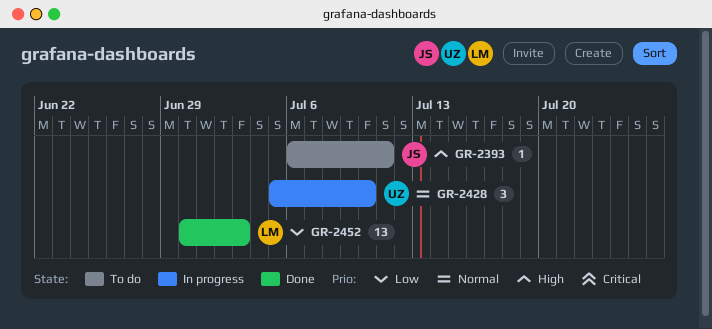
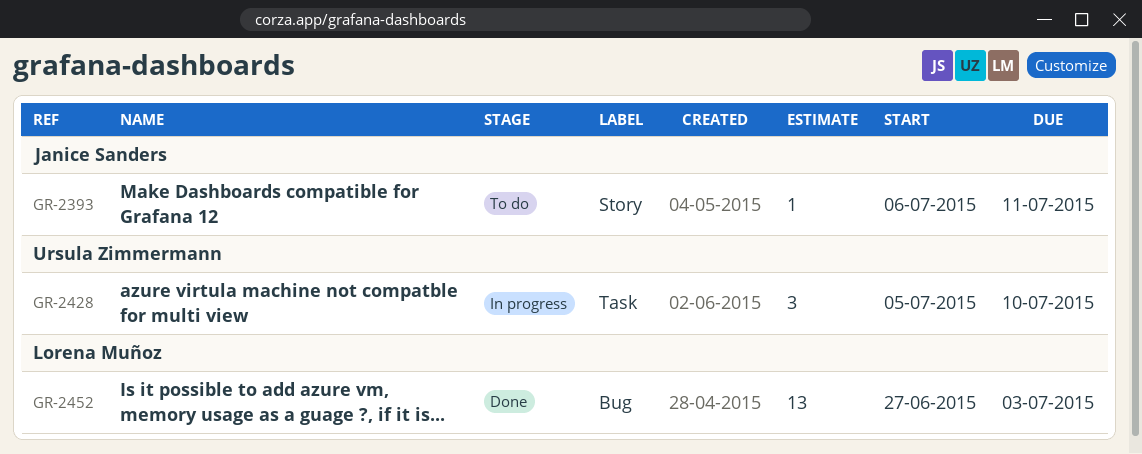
GR-2452, start: Jun 30 -> Jun 27

